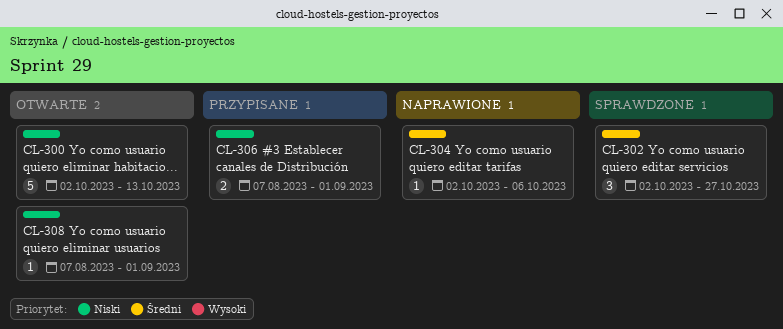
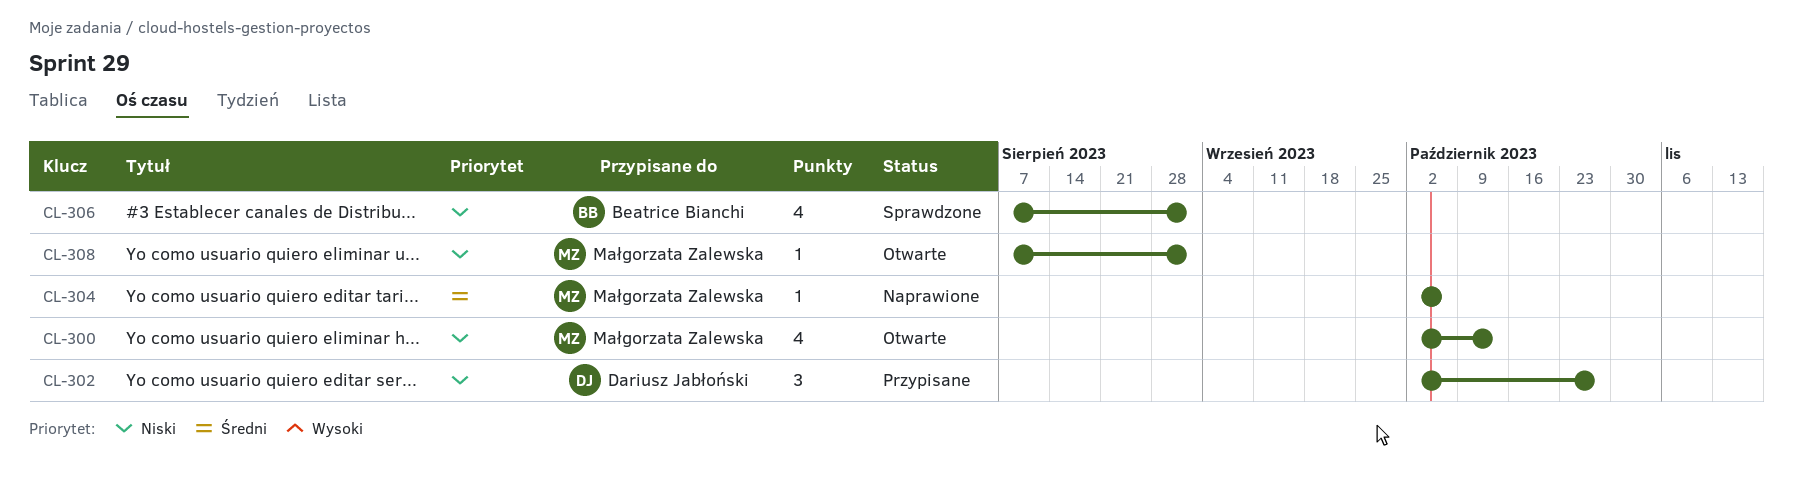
CL-300, estimate: 5 -> 4
CL-302, status: Sprawdzone -> Przypisane
CL-302, priority: Średni -> Niski
CL-306, status: Przypisane -> Sprawdzone
CL-306, estimate: 2 -> 4

